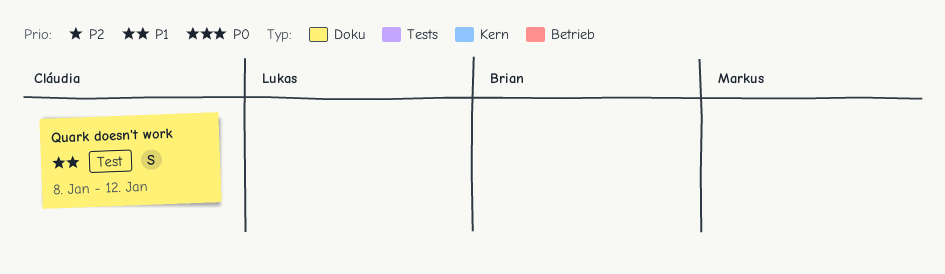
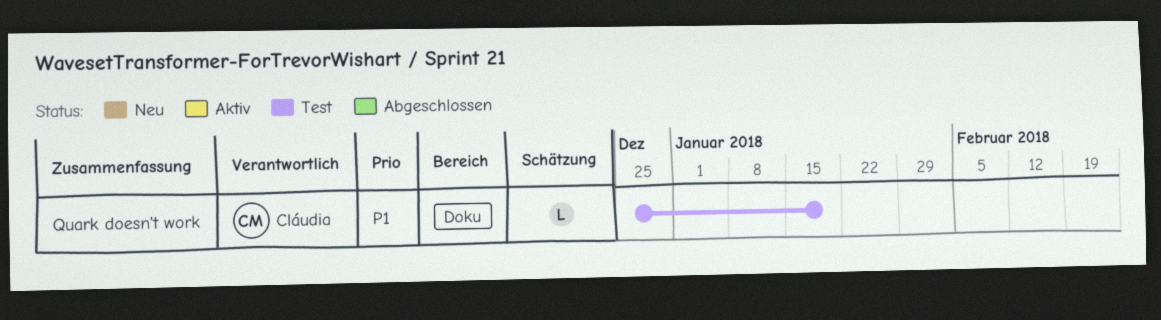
Quark doesn't work, estimate: S -> L
Quark doesn't work, start: Jan 8 -> Dec 25
Quark doesn't work, due: Jan 12 -> Jan 19

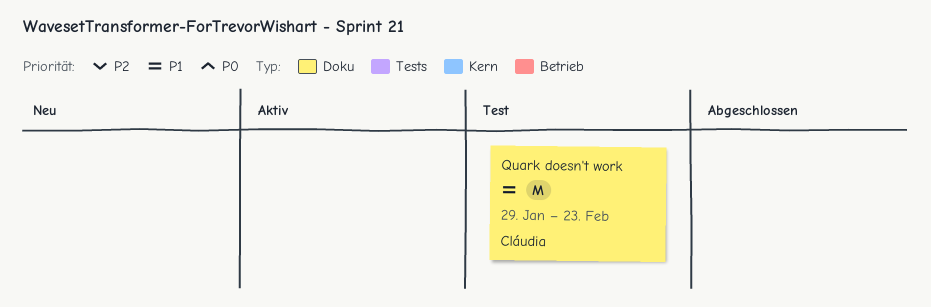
Quark doesn't work, estimate: L -> M
Quark doesn't work, start: Dec 25 -> Jan 29
Quark doesn't work, due: Jan 19 -> Feb 23

